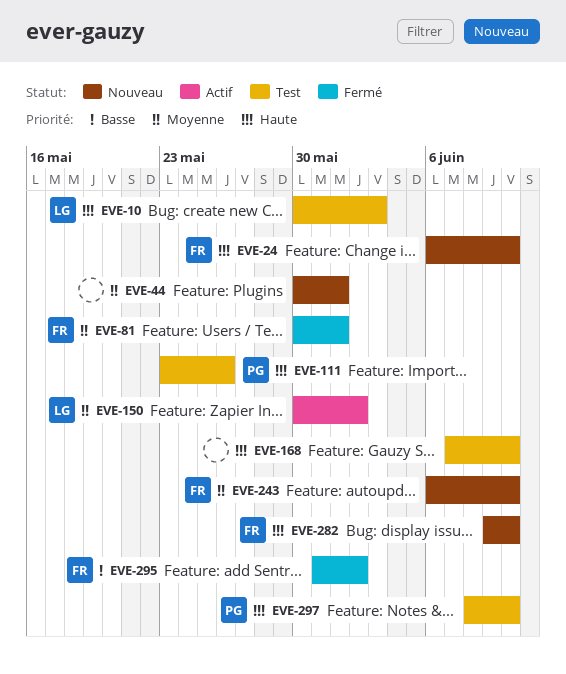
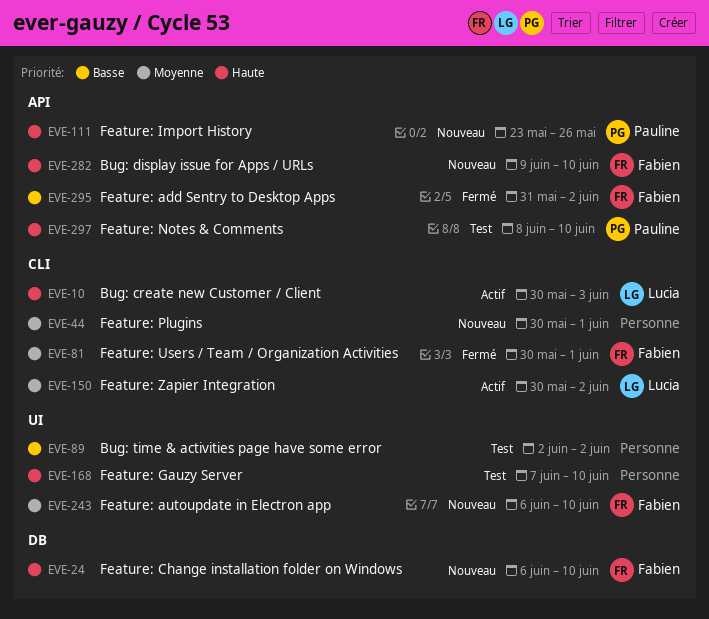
EVE-10, status: Test -> Actif
EVE-89: none -> present
EVE-111, status: Test -> Nouveau

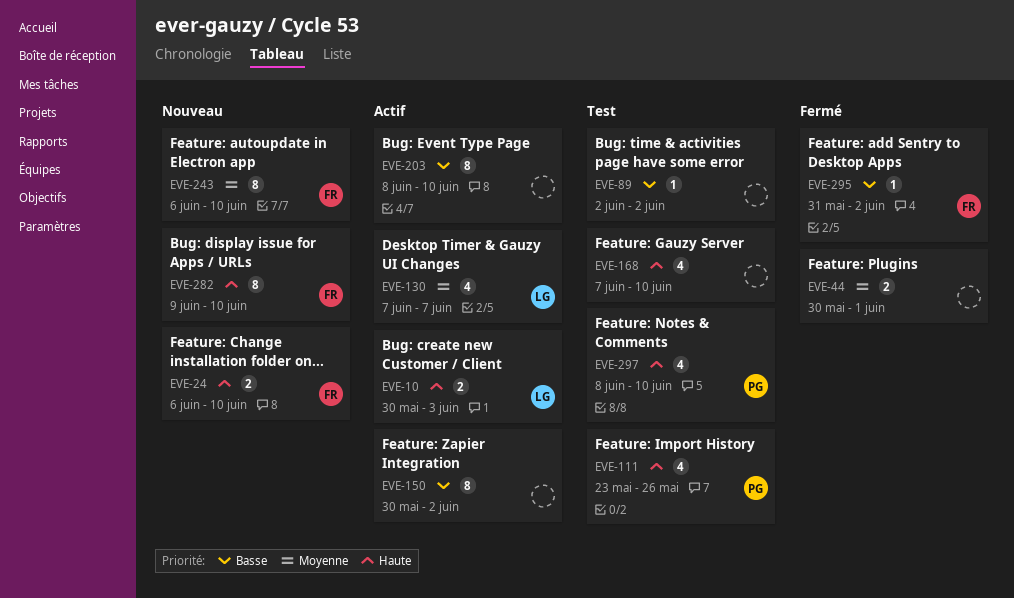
EVE-44, status: Nouveau -> Fermé
EVE-81: present -> none
EVE-111, status: Nouveau -> Test
EVE-130: none -> present
EVE-150, owner: Lucia -> none
EVE-150, priority: Moyenne -> Basse
EVE-203: none -> present

